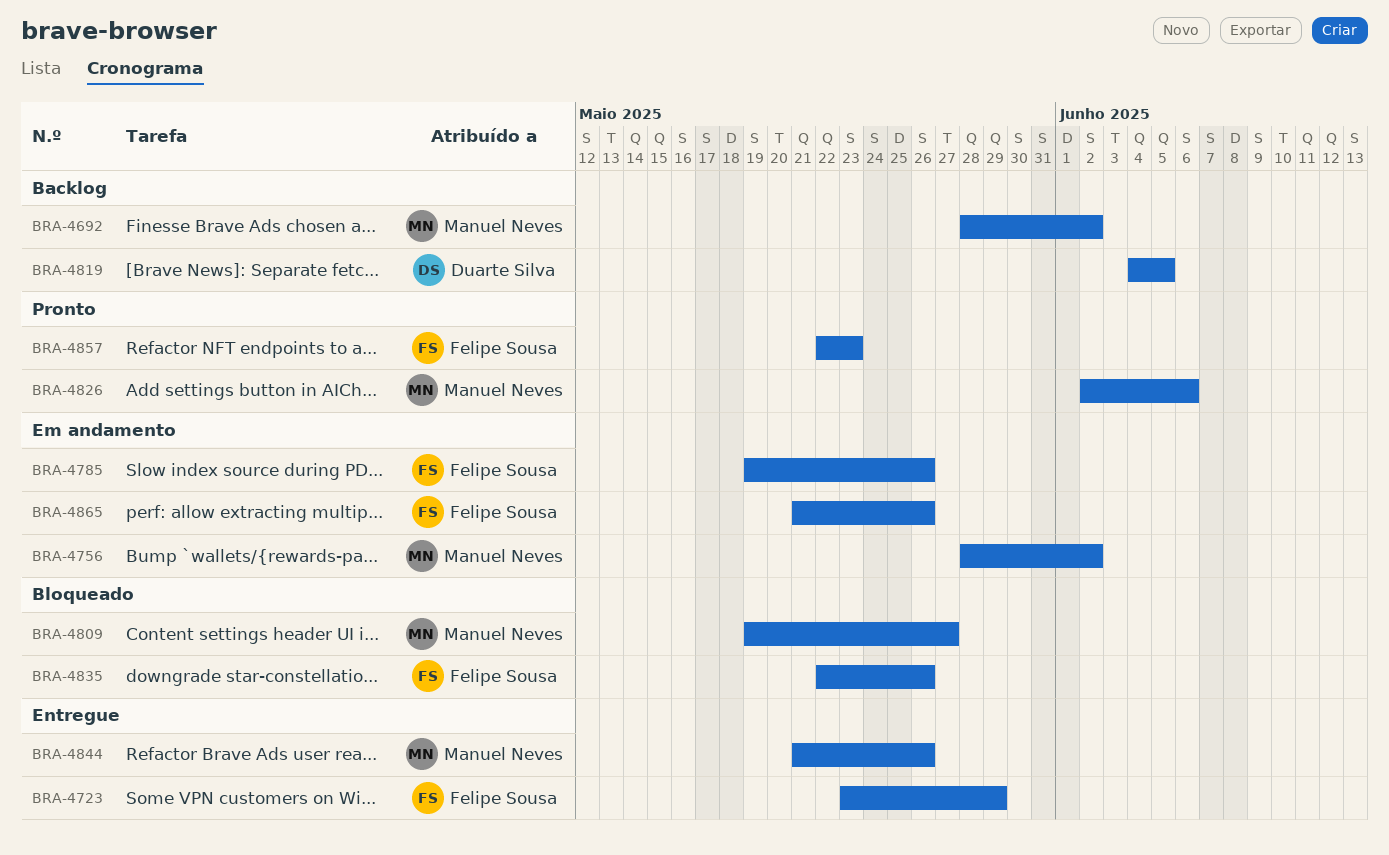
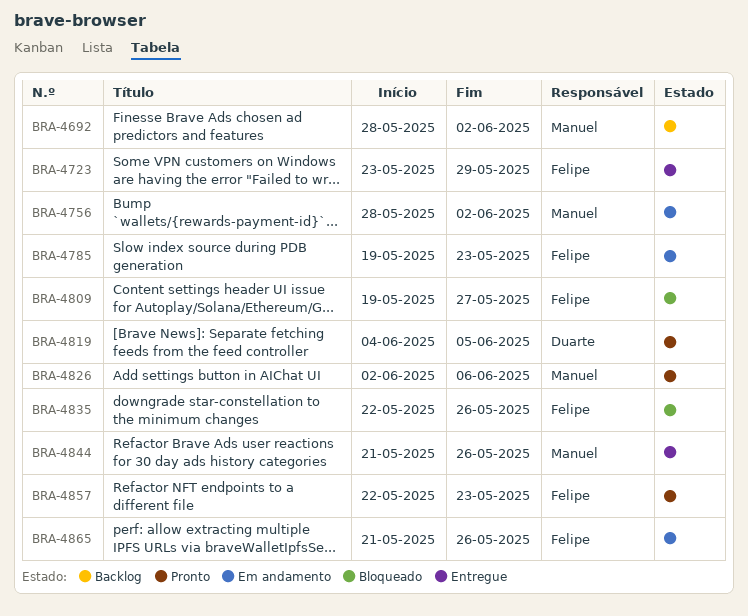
BRA-4785, due: May 26 -> May 23
BRA-4809, owner: Manuel Neves -> Felipe Sousa
BRA-4819, status: Backlog -> Pronto

